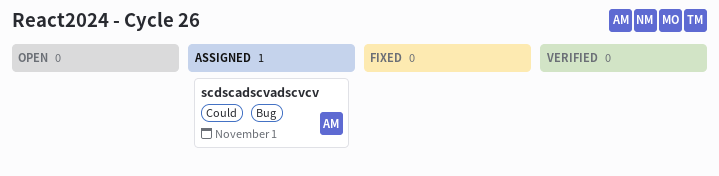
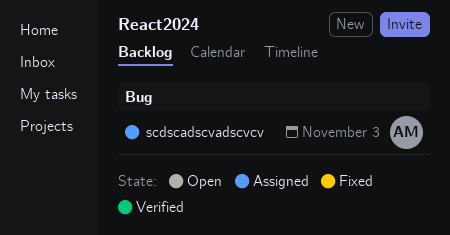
scdscadscvadscvcv, due: Nov 1 -> Nov 3

